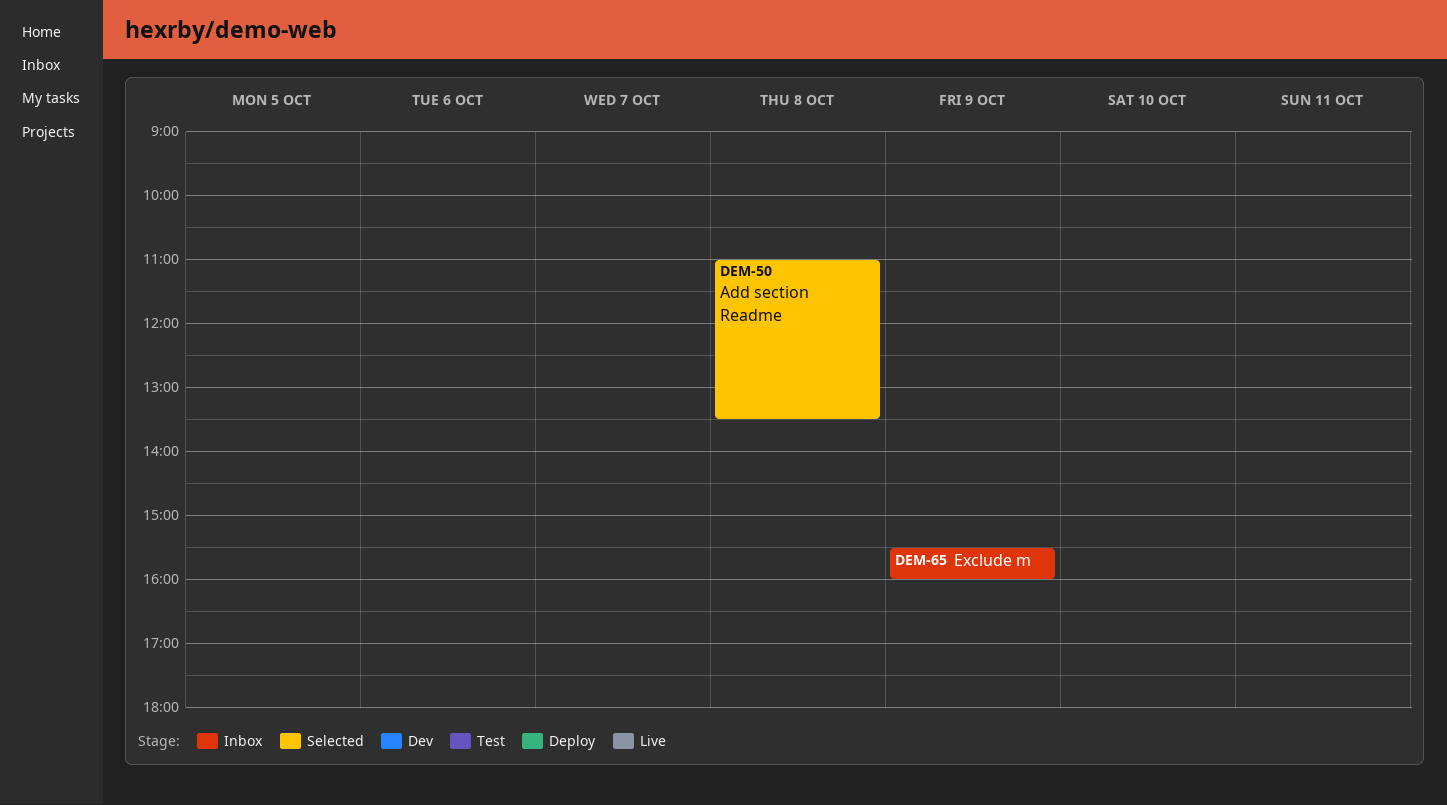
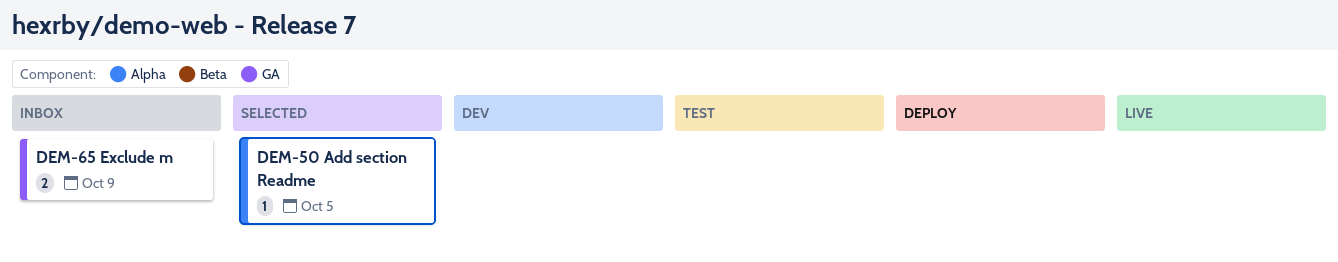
DEM-50, day: Oct 8 -> Oct 5

